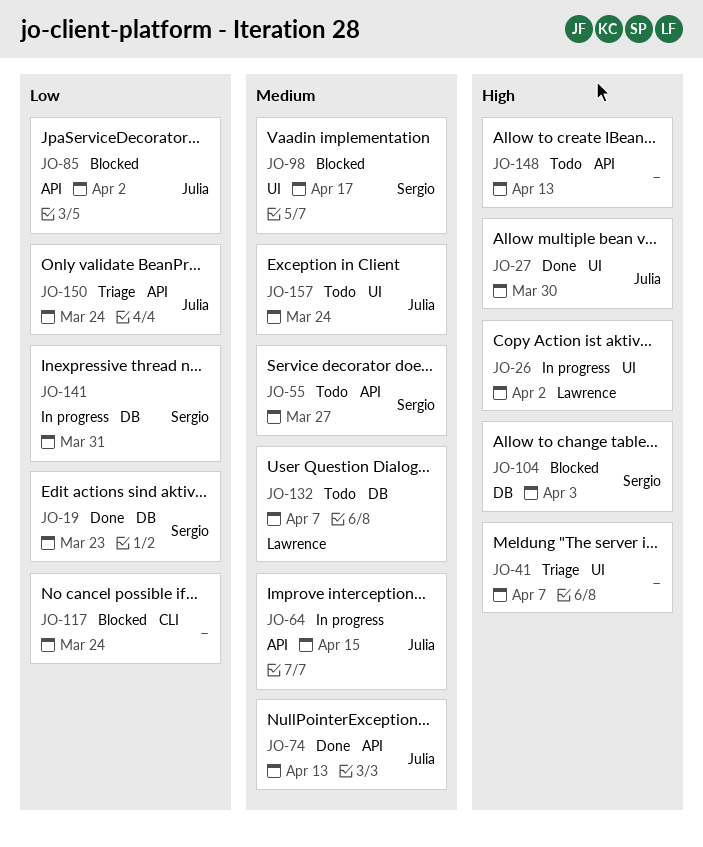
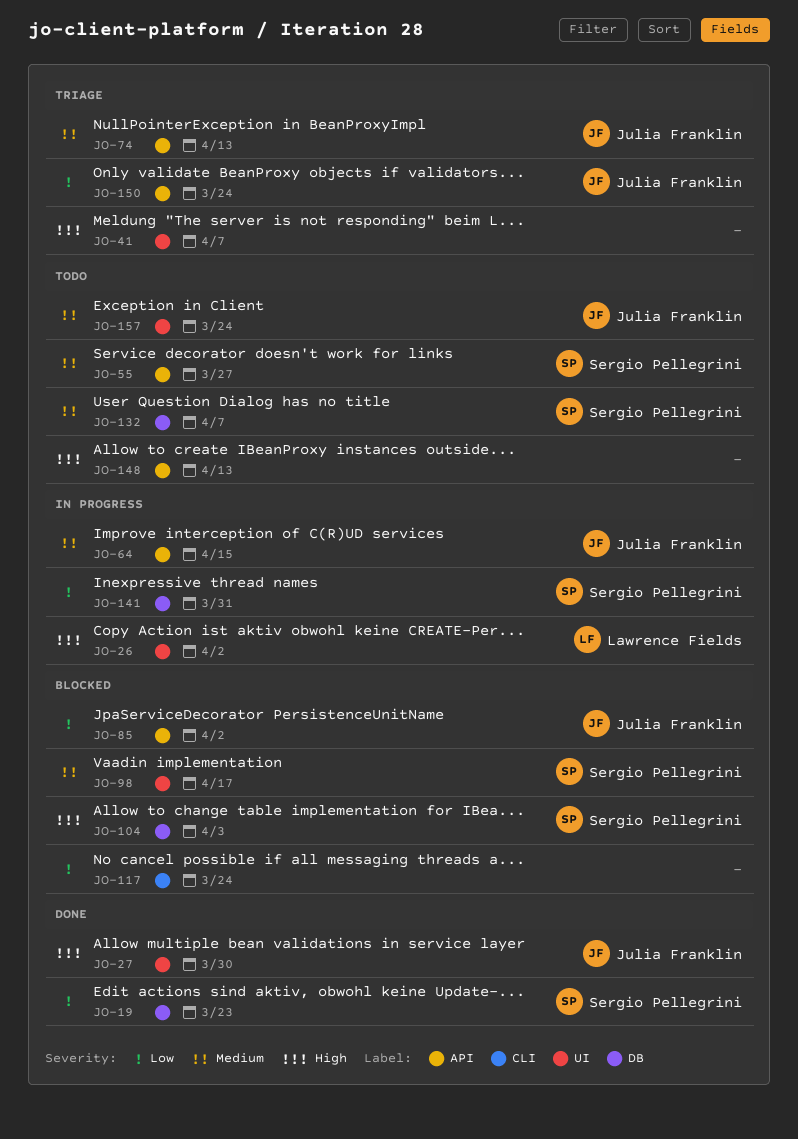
JO-74, status: Done -> Triage
JO-132, owner: Lawrence Fields -> Sergio Pellegrini

